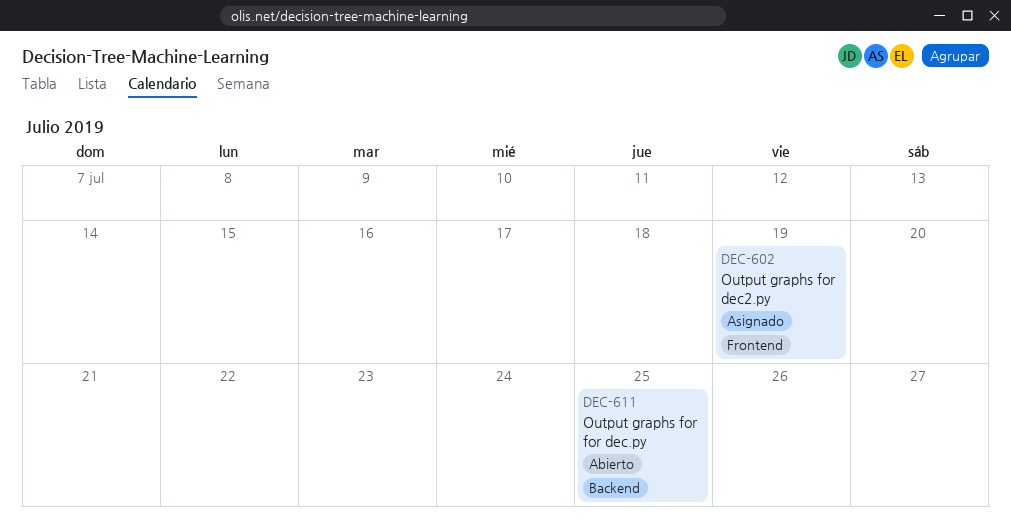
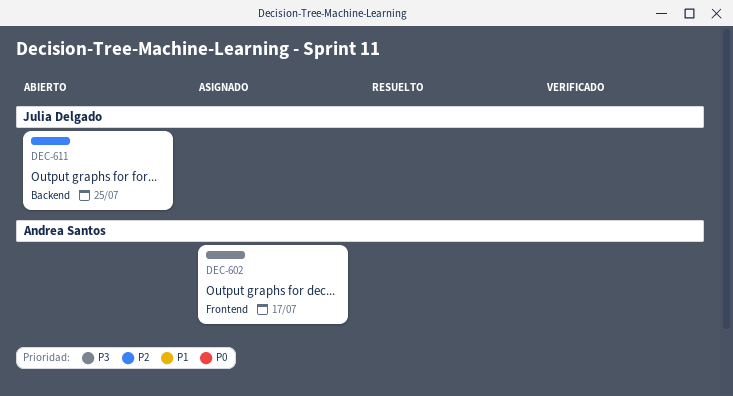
DEC-602, due: Jul 19 -> Jul 17

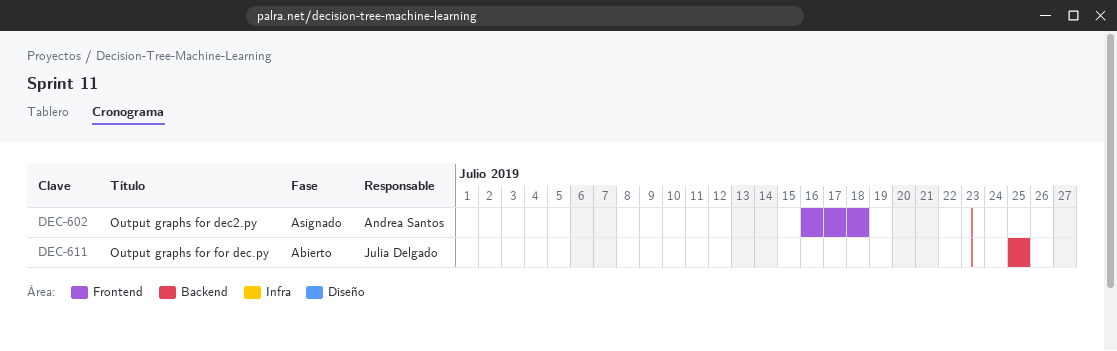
DEC-602, due: Jul 17 -> Jul 18

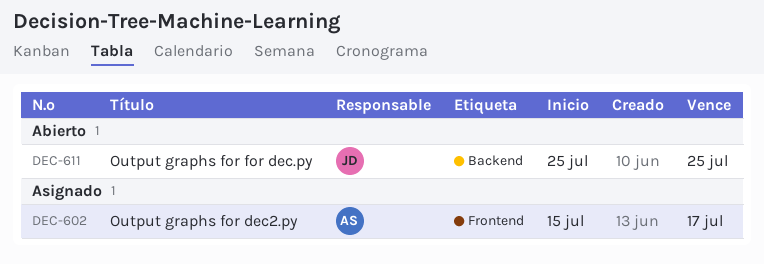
DEC-602, start: Jul 16 -> Jul 15
DEC-602, due: Jul 18 -> Jul 17

